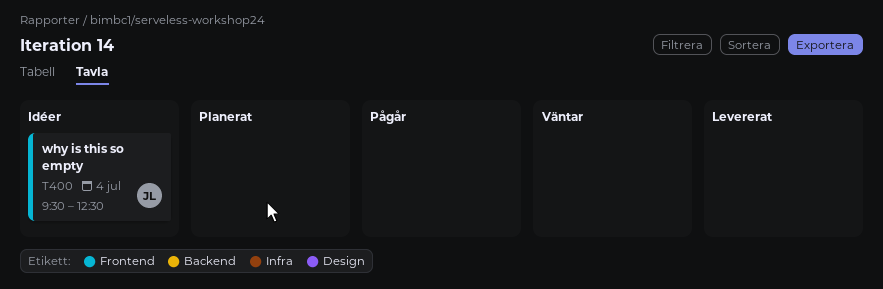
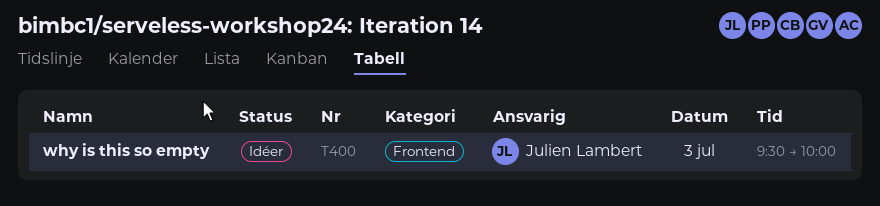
T400, day: Jul 4 -> Jul 3
T400, ends: 12:30 -> 10:00

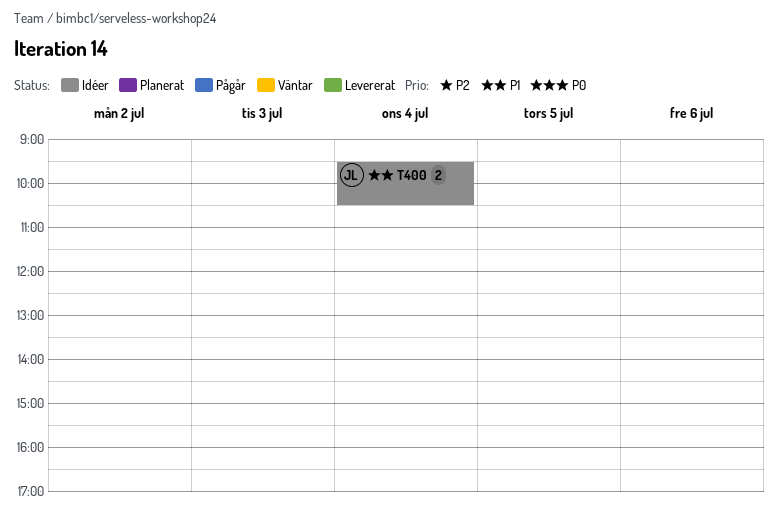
T400, day: Jul 3 -> Jul 4
T400, ends: 10:00 -> 10:30

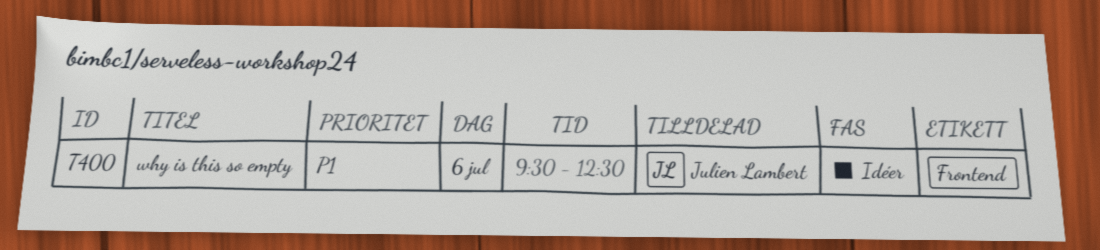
T400, day: Jul 4 -> Jul 6
T400, ends: 10:30 -> 12:30

